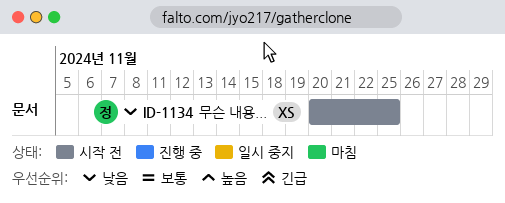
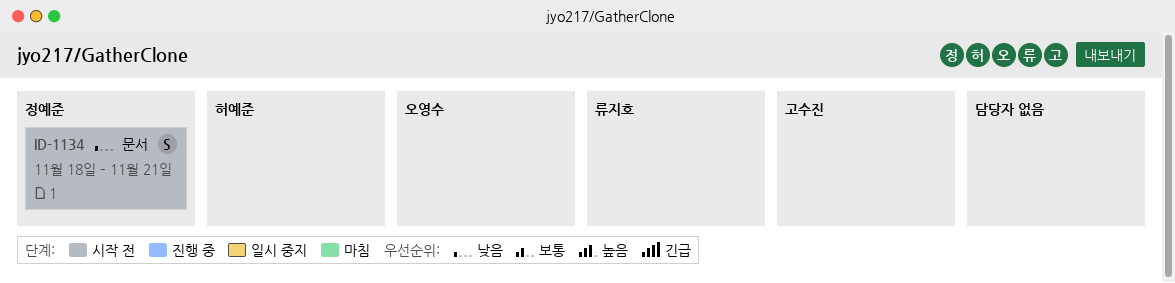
ID-1134, estimate: XS -> S
ID-1134, start: Nov 20 -> Nov 18
ID-1134, due: Nov 25 -> Nov 21

